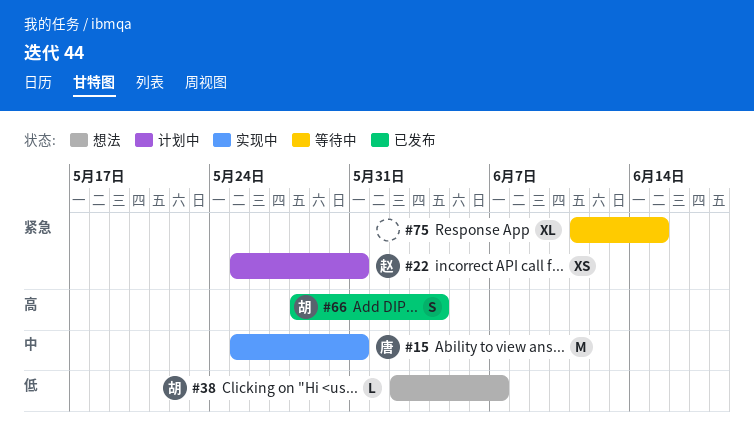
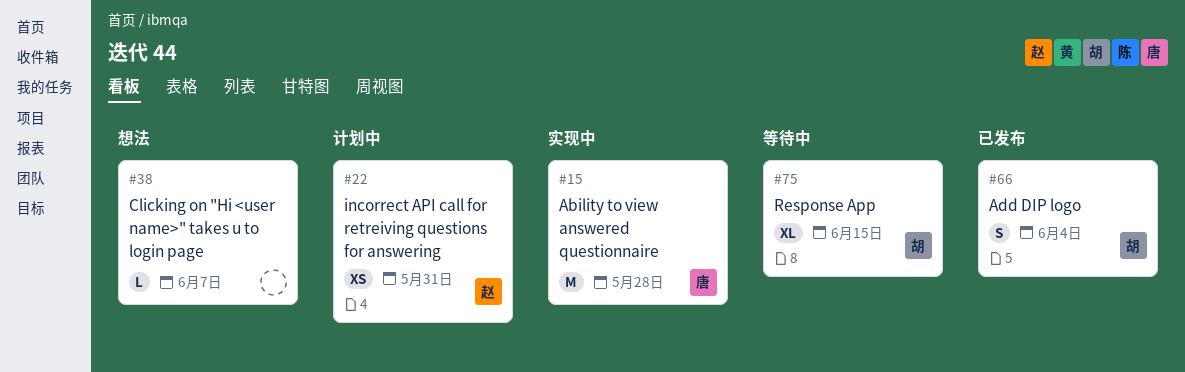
#15, due: May 31 -> May 28
#38, owner: 胡 -> none
#75, owner: none -> 胡

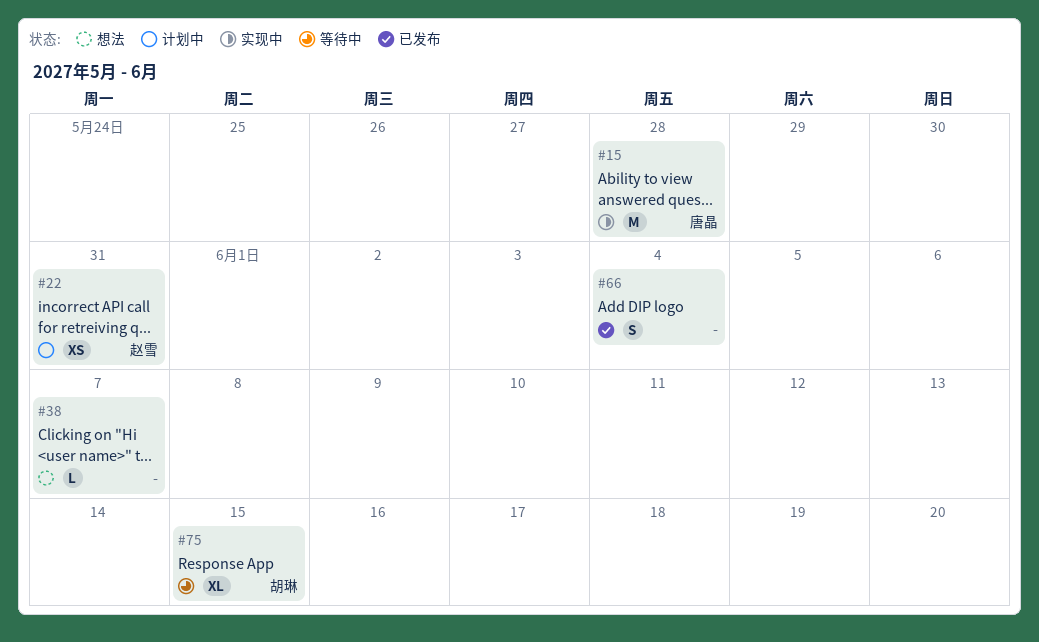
#66, owner: 胡琳 -> none

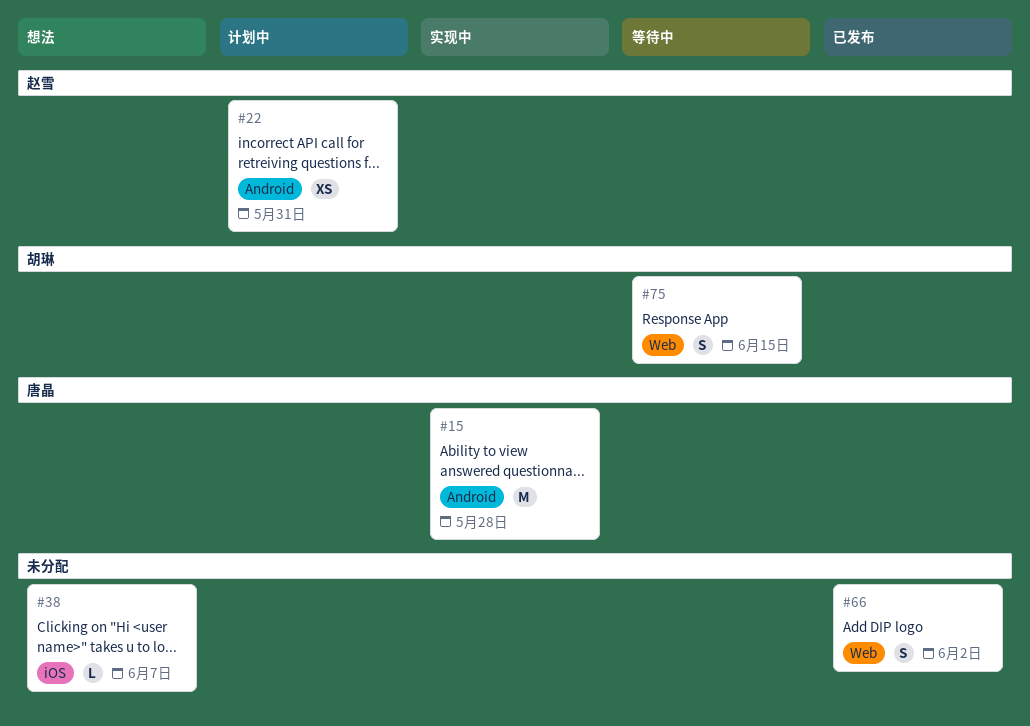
#66, due: Jun 4 -> Jun 2
#75, estimate: XL -> S

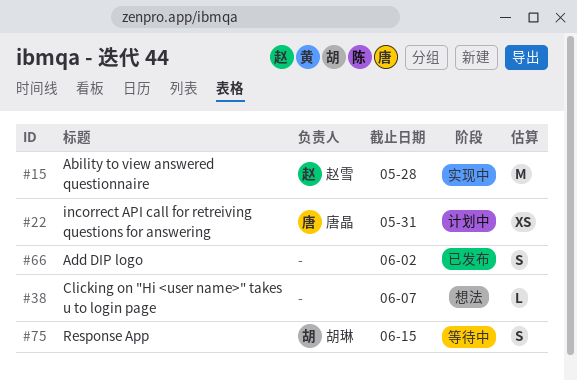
#15, owner: 唐晶 -> 赵雪
#22, owner: 赵雪 -> 唐晶

